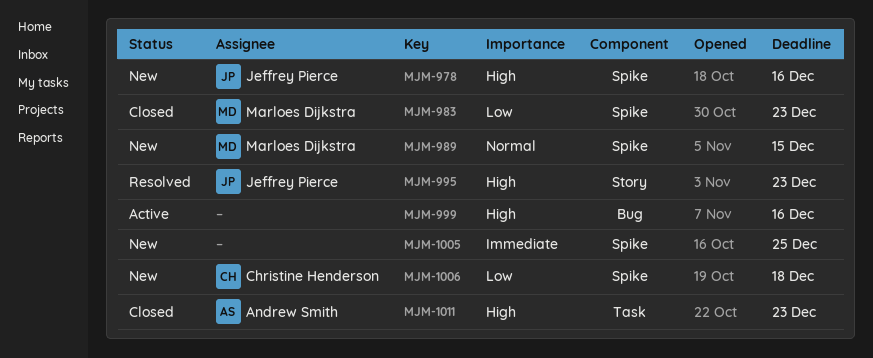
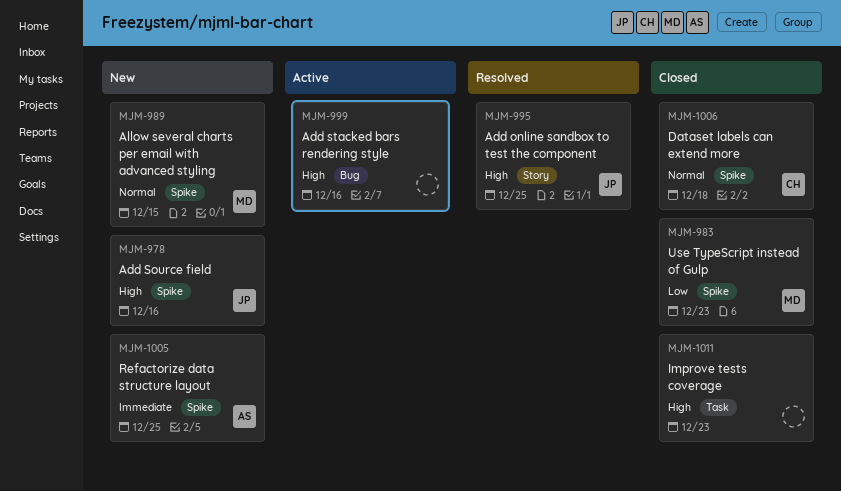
MJM-995, due: Dec 23 -> Dec 25
MJM-1005, owner: none -> Andrew Smith
MJM-1006, status: New -> Closed
MJM-1006, priority: Low -> Normal
MJM-1011, owner: Andrew Smith -> none

